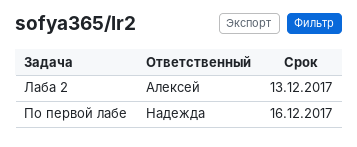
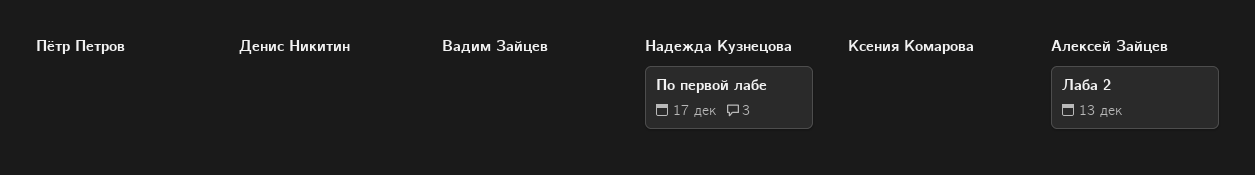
По первой лабе, due: Dec 16 -> Dec 17

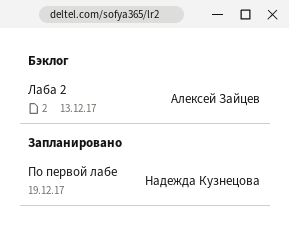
По первой лабе, due: Dec 17 -> Dec 19

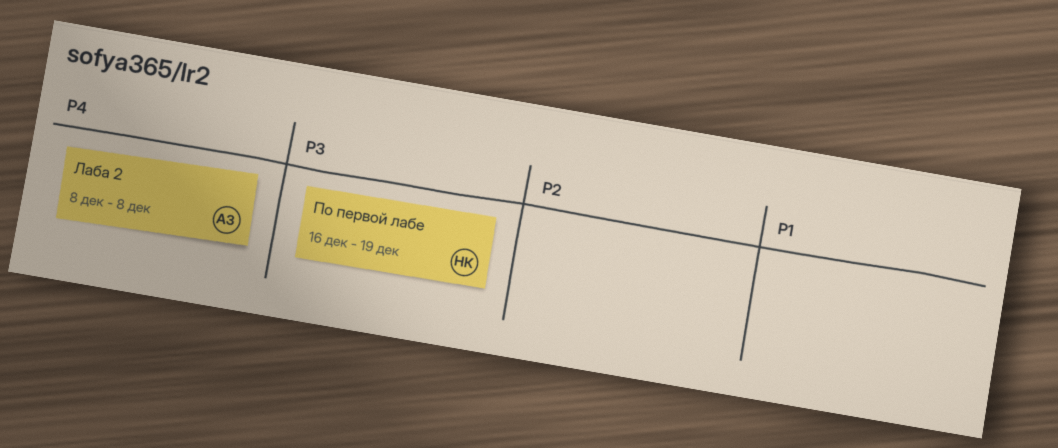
Лаба 2, due: Dec 13 -> Dec 8

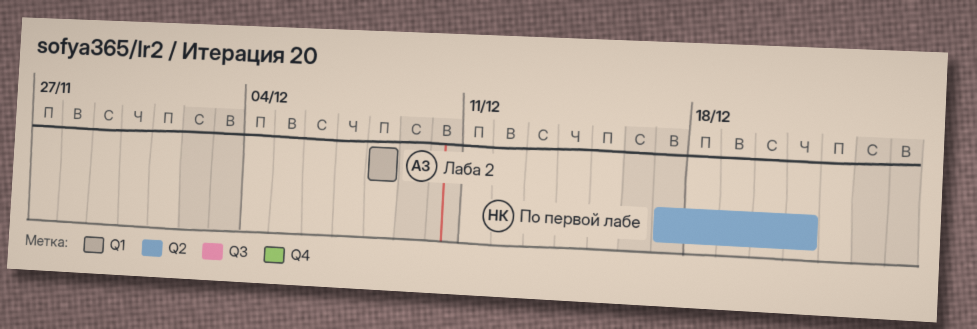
По первой лабе, start: Dec 16 -> Dec 17
По первой лабе, due: Dec 19 -> Dec 21

